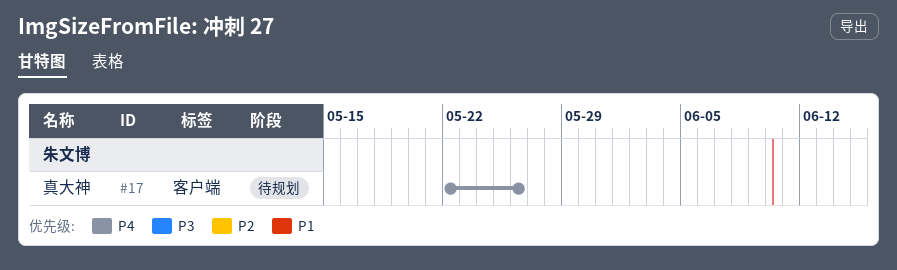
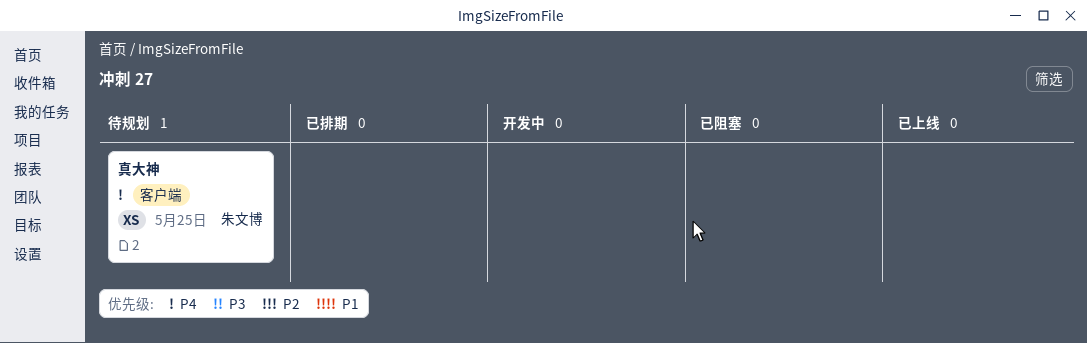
真大神, due: May 26 -> May 25

